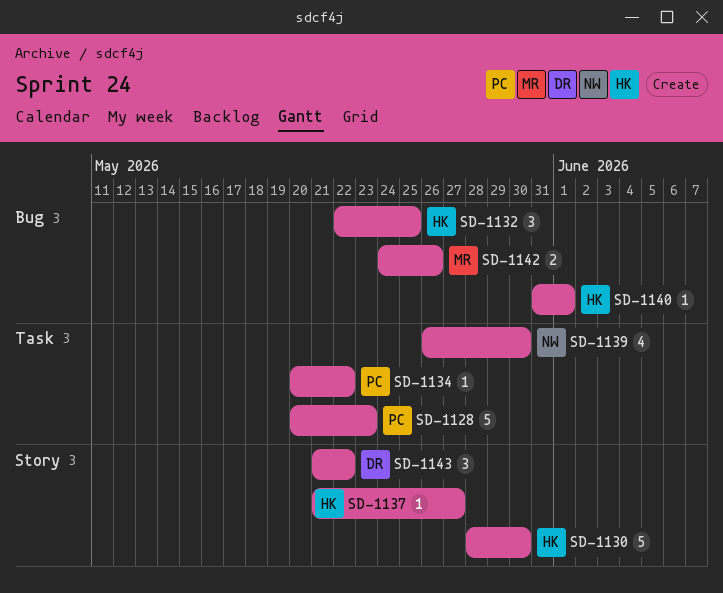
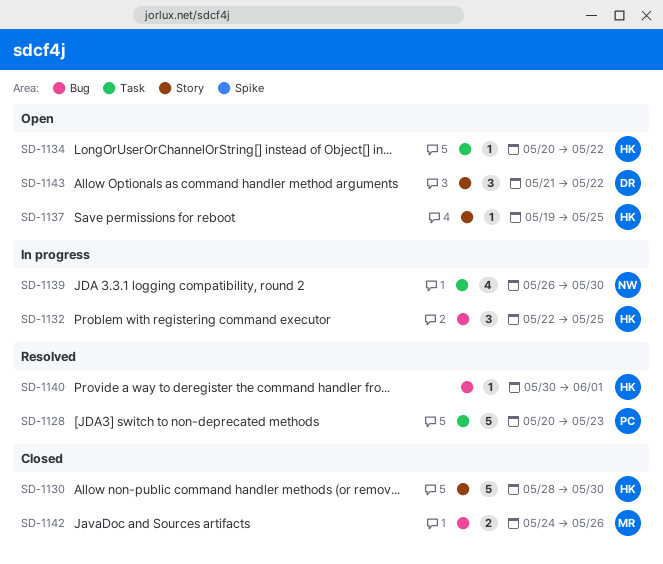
SD-1134, owner: PC -> HK
SD-1137, start: May 21 -> May 19
SD-1137, due: May 27 -> May 25
SD-1140, start: May 31 -> May 30

